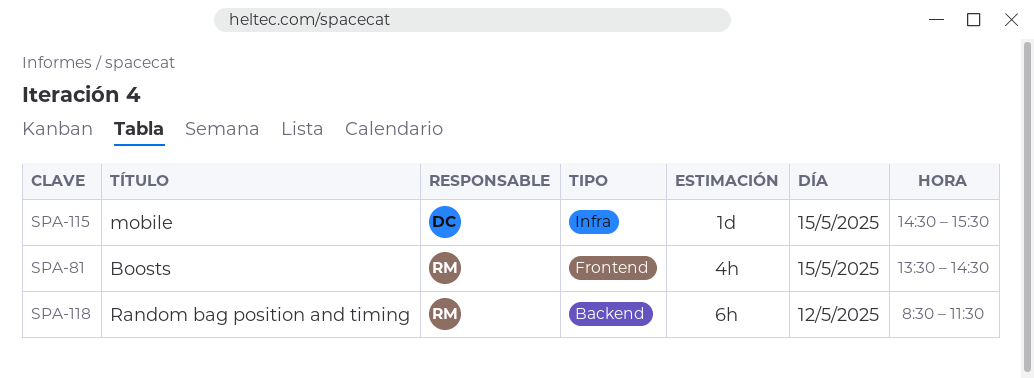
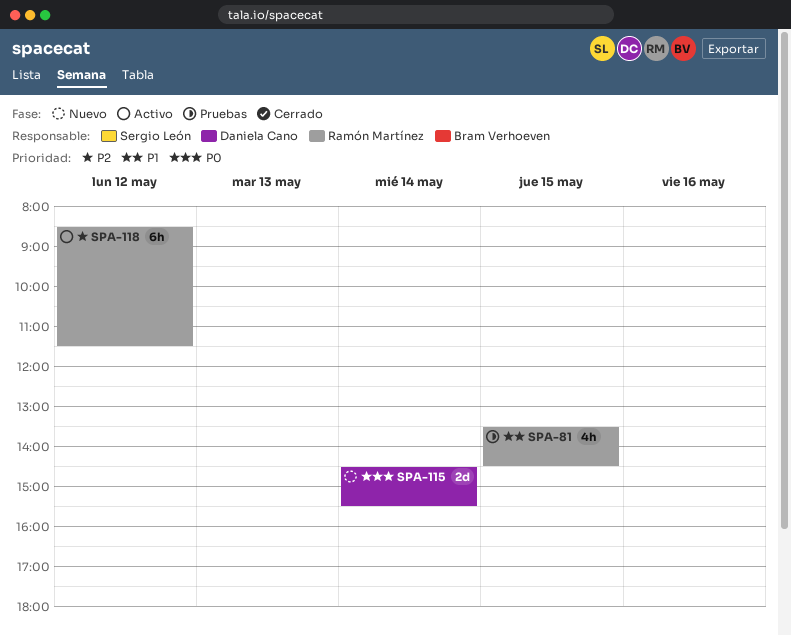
SPA-115, estimate: 1d -> 2d
SPA-115, day: May 15 -> May 14

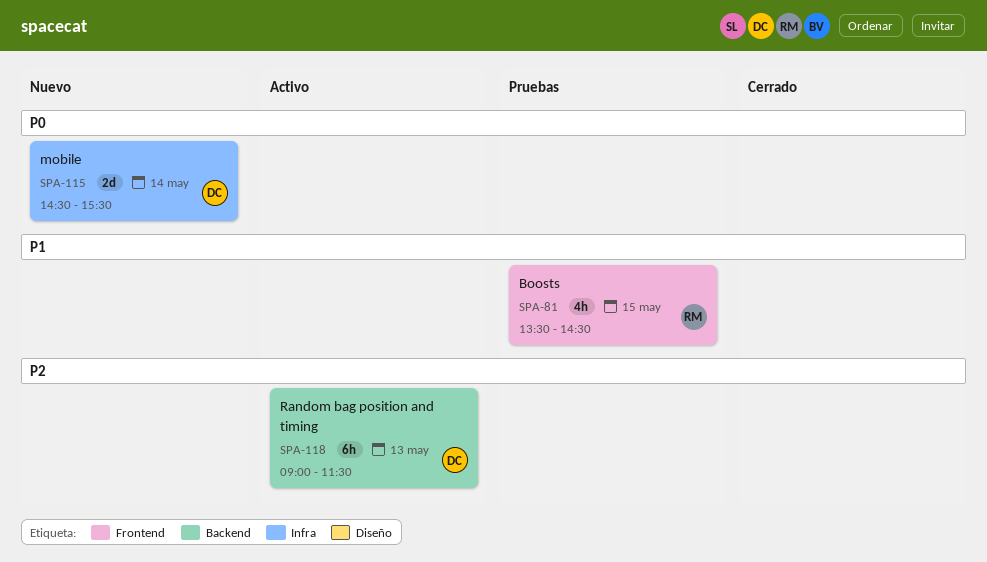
SPA-118, owner: Ramón Martínez -> Daniela Cano
SPA-118, day: May 12 -> May 13
SPA-118, begins: 08:30 -> 09:00

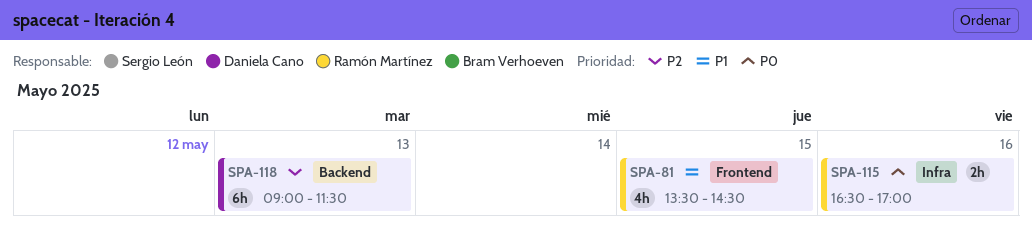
SPA-115, owner: Daniela Cano -> Ramón Martínez
SPA-115, estimate: 2d -> 2h
SPA-115, day: May 14 -> May 16
SPA-115, begins: 14:30 -> 16:30
SPA-115, ends: 15:30 -> 17:00

